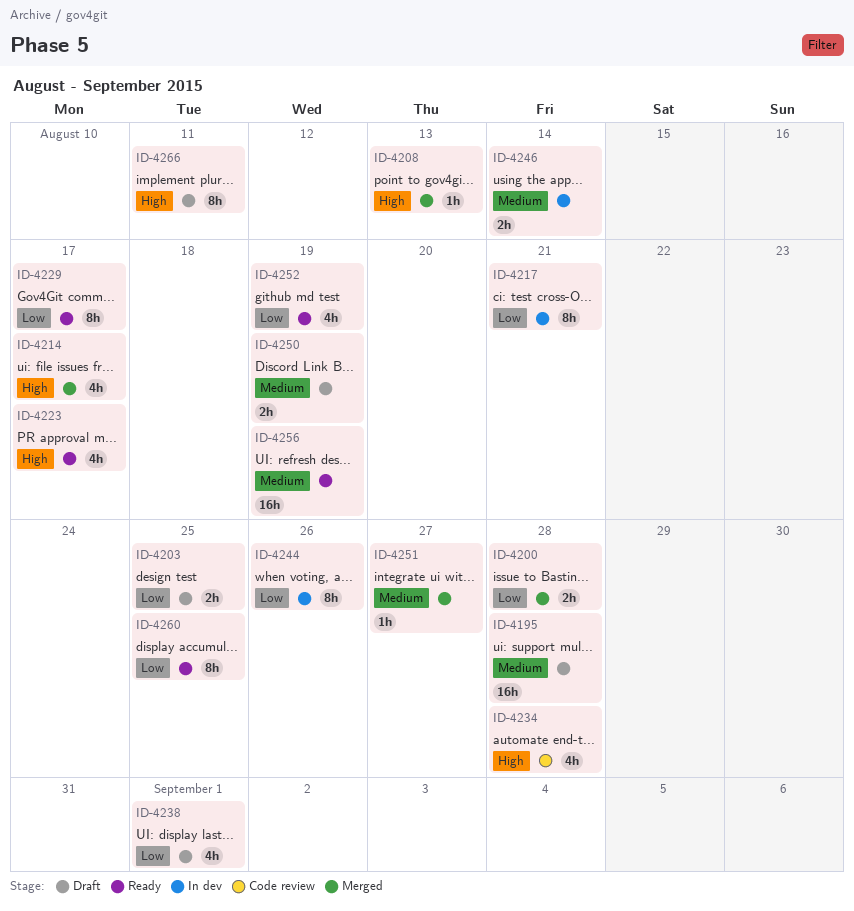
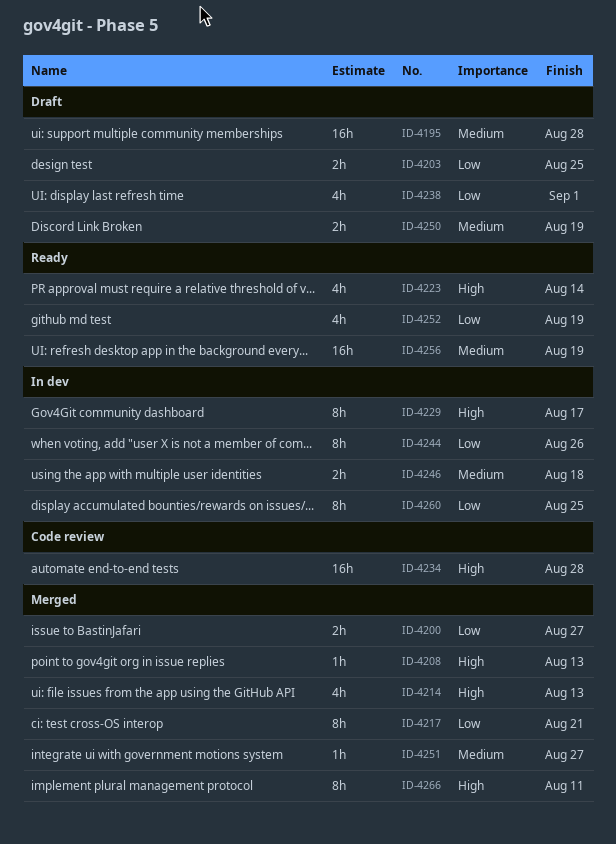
ID-4200, due: Aug 28 -> Aug 27
ID-4214, due: Aug 17 -> Aug 13
ID-4217, status: In dev -> Merged
ID-4223, due: Aug 17 -> Aug 14
ID-4229, status: Ready -> In dev
ID-4229, priority: Low -> High
ID-4234, estimate: 4h -> 16h
ID-4246, due: Aug 14 -> Aug 18
ID-4260, status: Ready -> In dev
ID-4266, status: Draft -> Merged

